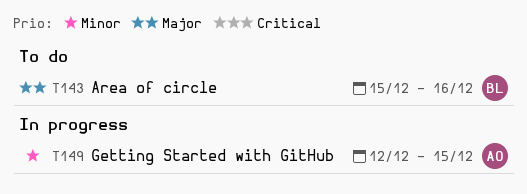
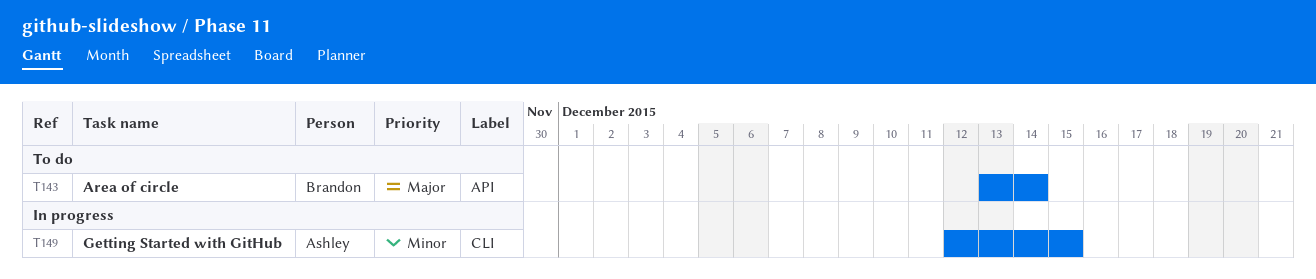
T143, start: Dec 15 -> Dec 13
T143, due: Dec 16 -> Dec 14

